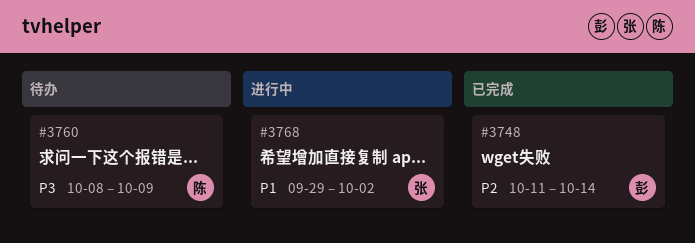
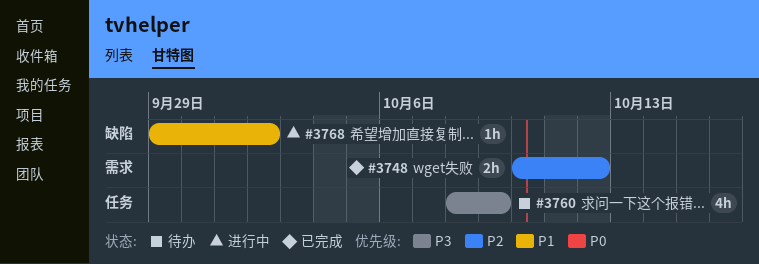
#3748, start: Oct 11 -> Oct 10
#3748, due: Oct 14 -> Oct 12

